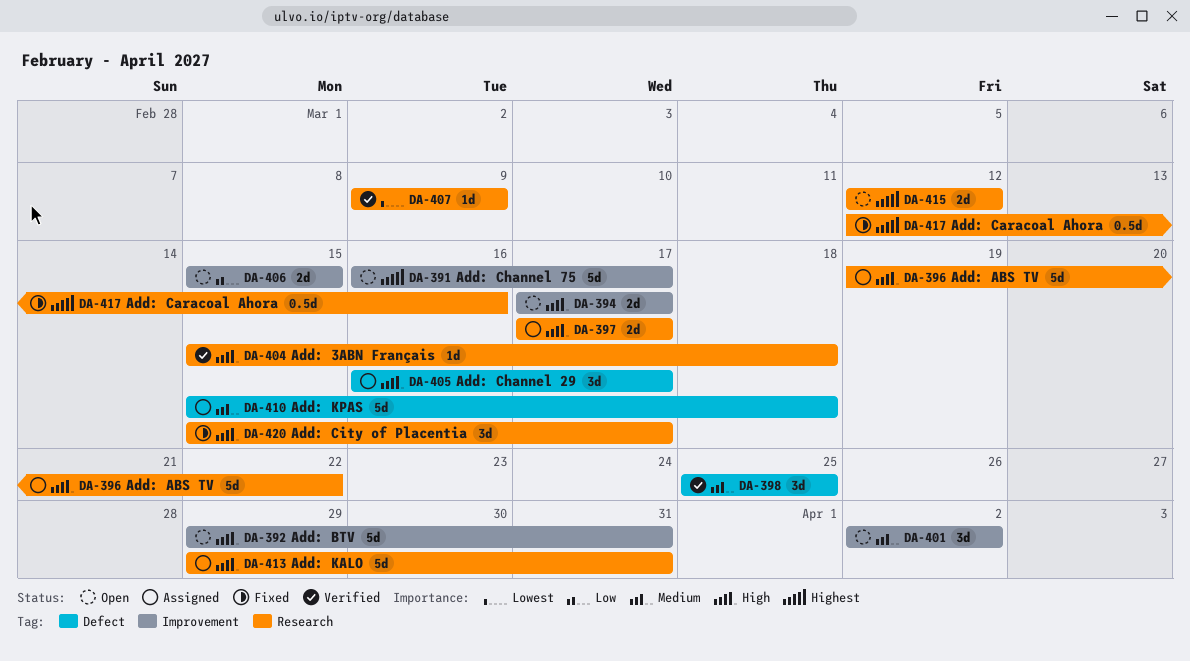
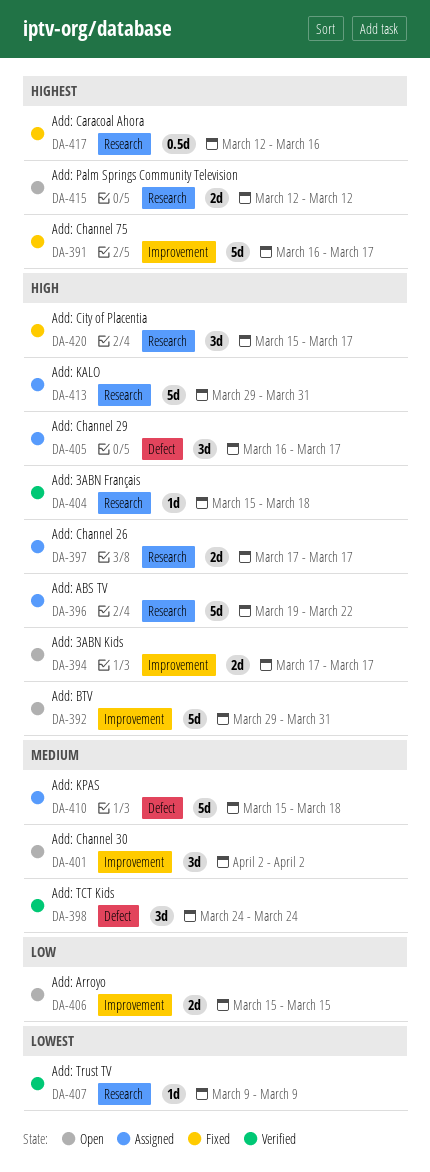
DA-391, status: Open -> Fixed
DA-398, start: Mar 25 -> Mar 24
DA-398, due: Mar 25 -> Mar 24

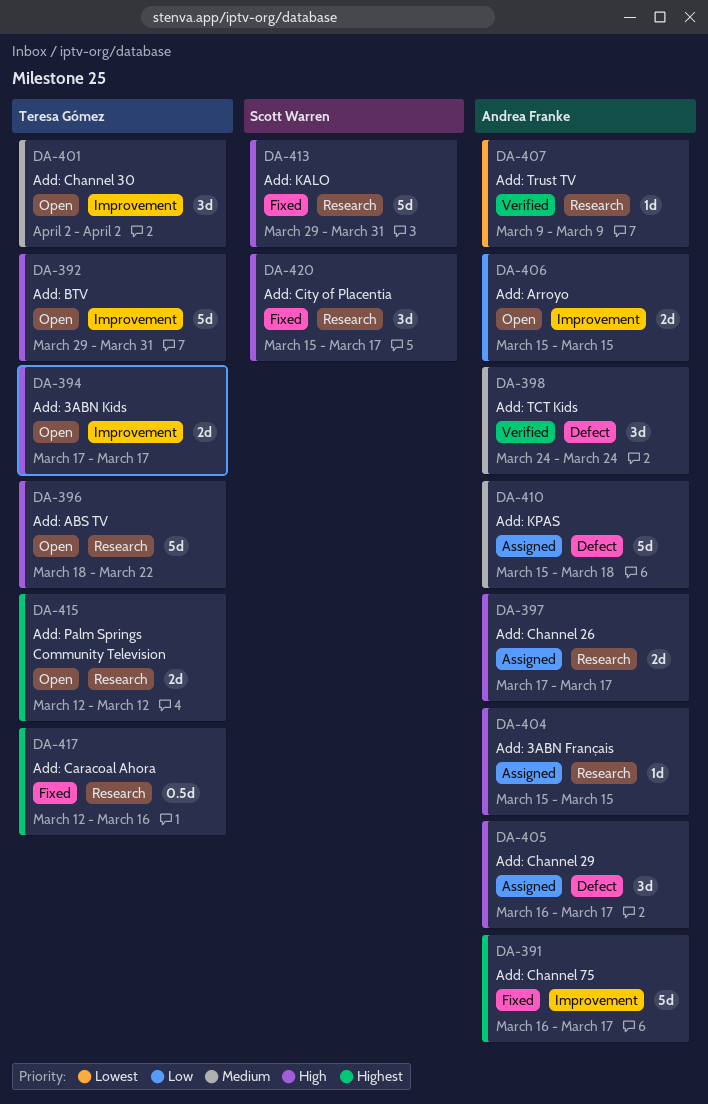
DA-396, status: Assigned -> Open
DA-396, start: Mar 19 -> Mar 18
DA-404, status: Verified -> Assigned
DA-404, due: Mar 18 -> Mar 15
DA-413, status: Assigned -> Fixed

